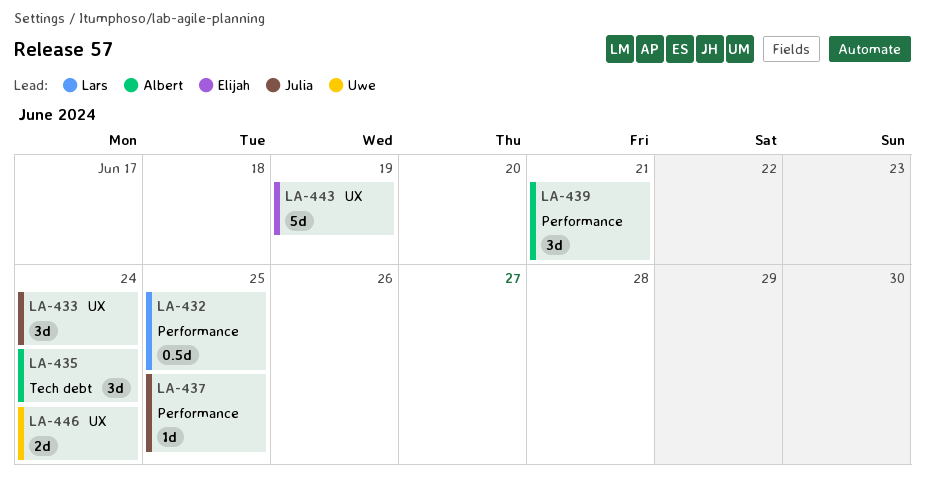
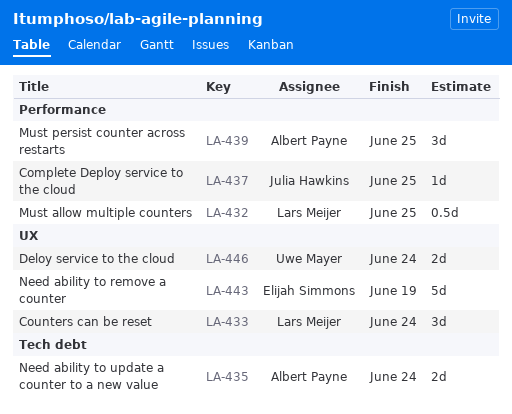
LA-433, owner: Julia Hawkins -> Lars Meijer
LA-435, estimate: 3d -> 2d
LA-439, due: Jun 21 -> Jun 25

